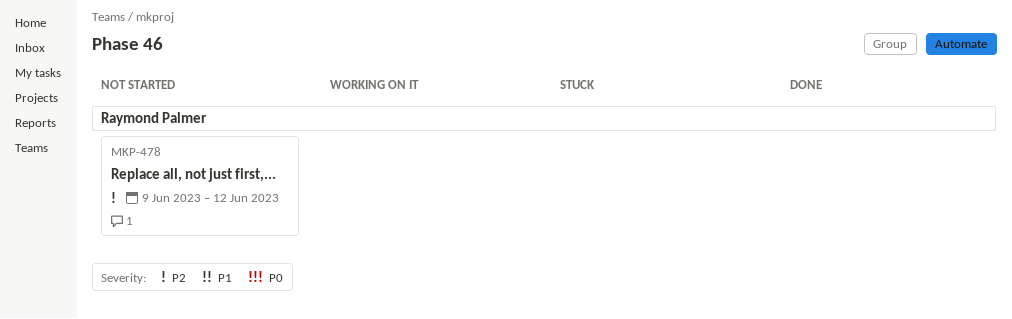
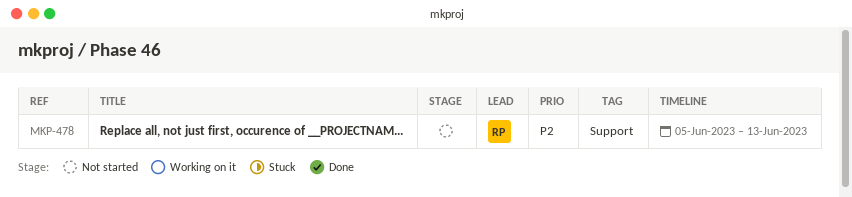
MKP-478, start: Jun 9 -> Jun 5
MKP-478, due: Jun 12 -> Jun 13

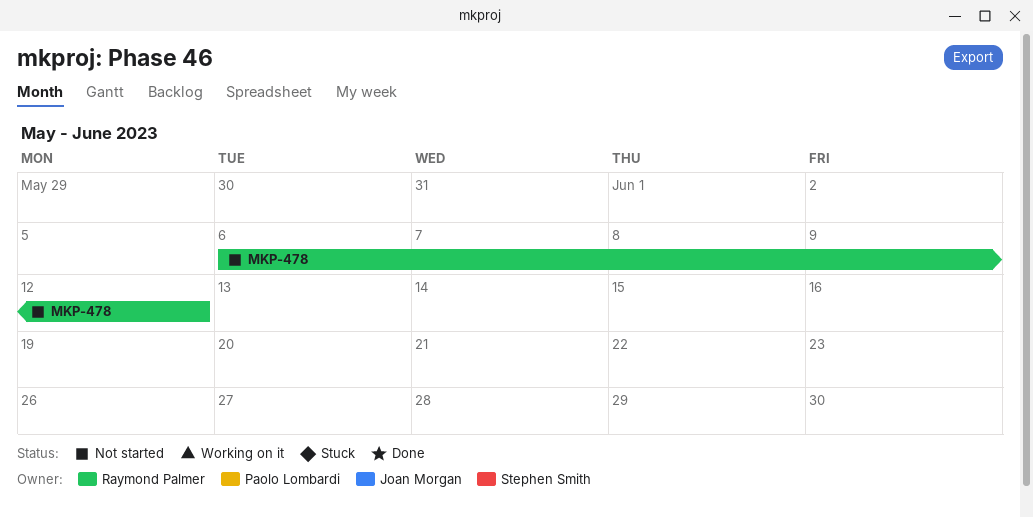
MKP-478, start: Jun 5 -> Jun 6
MKP-478, due: Jun 13 -> Jun 12

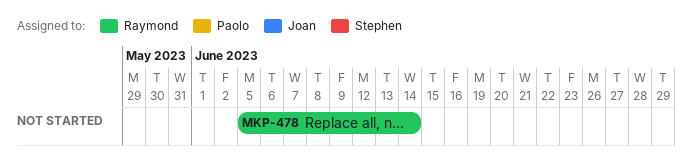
MKP-478, start: Jun 6 -> Jun 5
MKP-478, due: Jun 12 -> Jun 14

